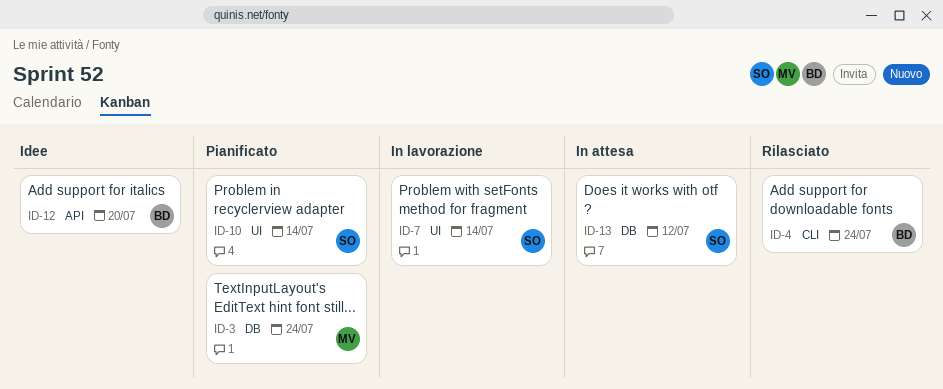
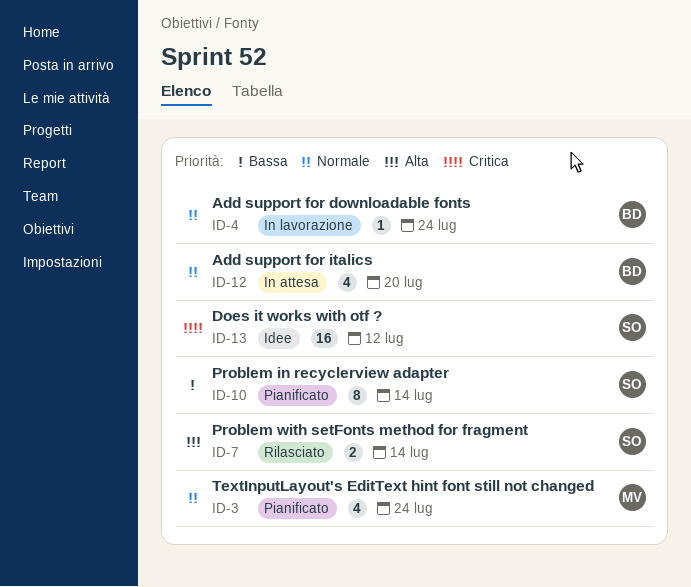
ID-4, status: Rilasciato -> In lavorazione
ID-7, status: In lavorazione -> Rilasciato
ID-12, status: Idee -> In attesa
ID-13, status: In attesa -> Idee

